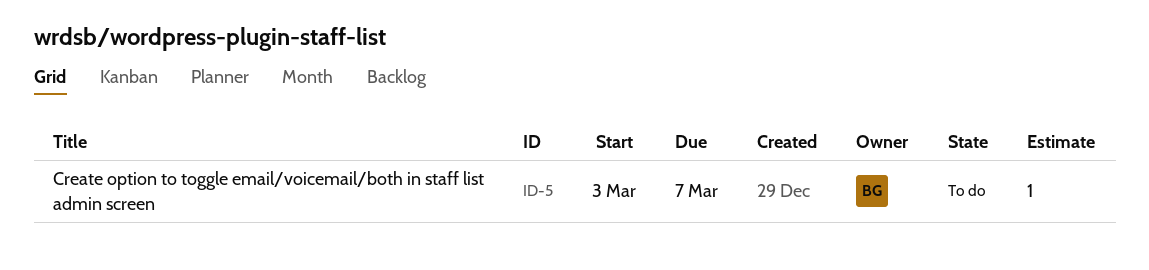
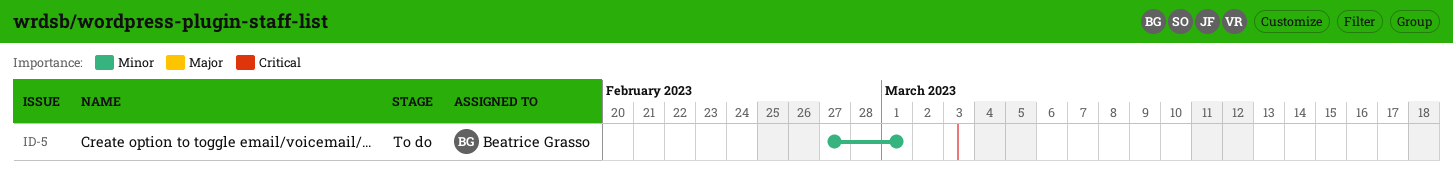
ID-5, start: Mar 3 -> Feb 27
ID-5, due: Mar 7 -> Mar 1

